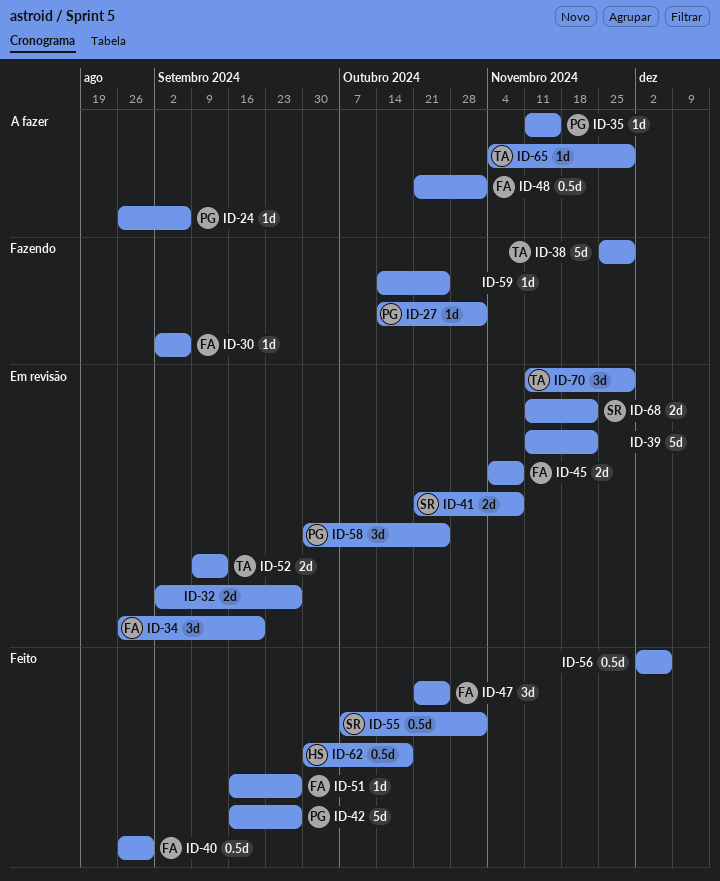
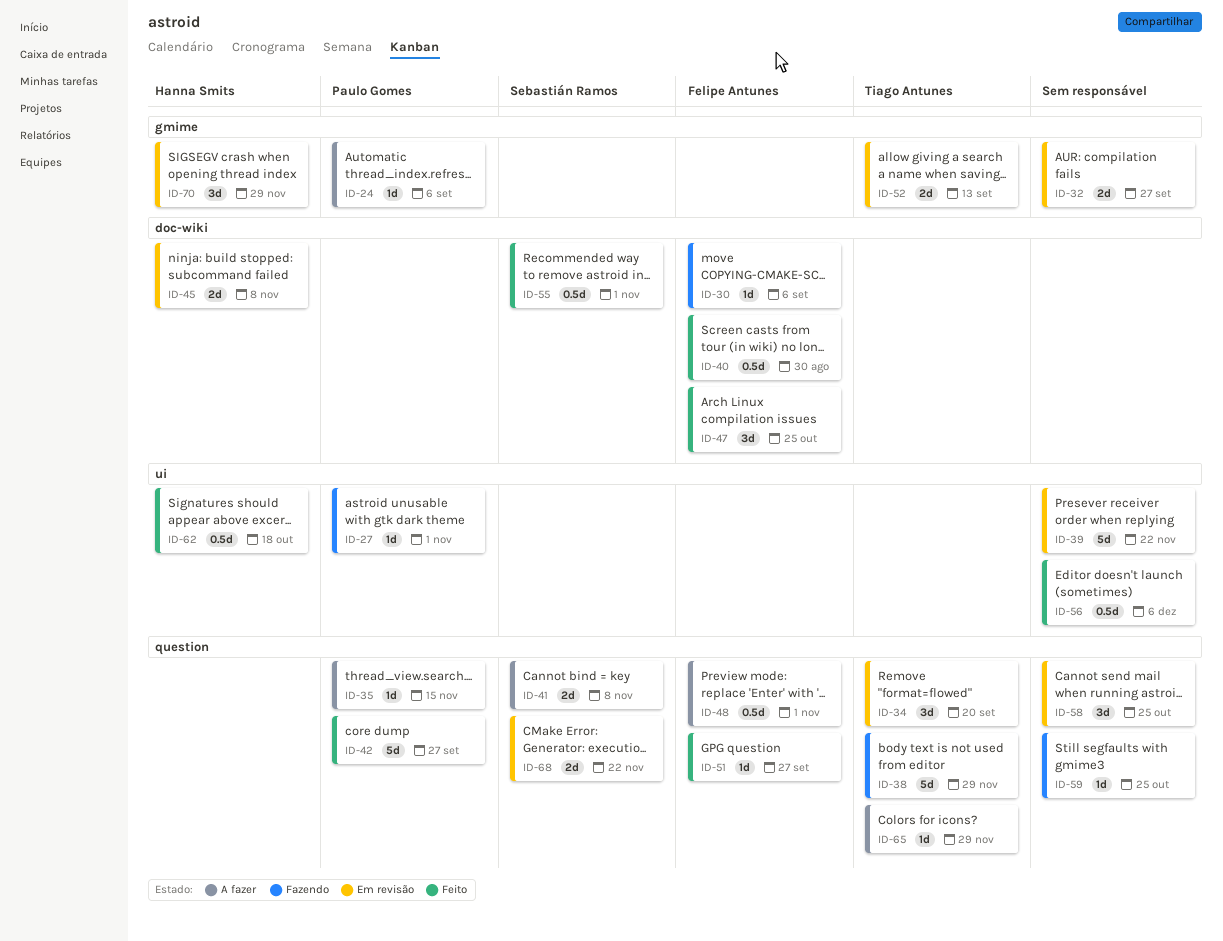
ID-34, owner: Felipe Antunes -> Tiago Antunes
ID-41, status: Em revisão -> A fazer
ID-45, owner: Felipe Antunes -> Hanna Smits
ID-58, owner: Paulo Gomes -> none
ID-70, owner: Tiago Antunes -> Hanna Smits

